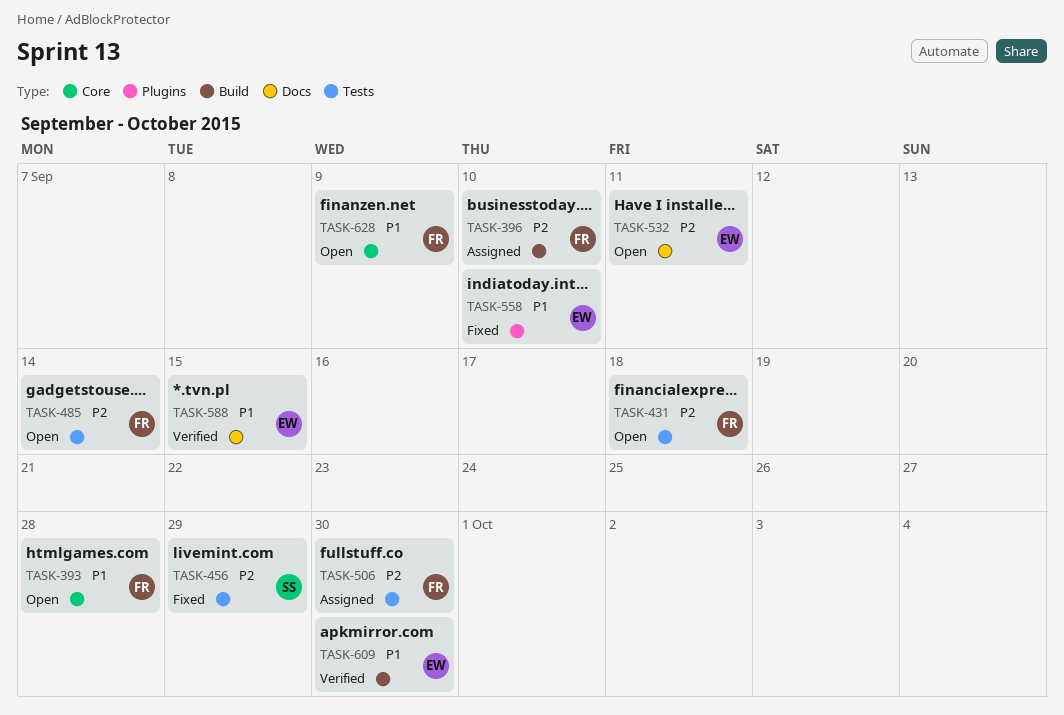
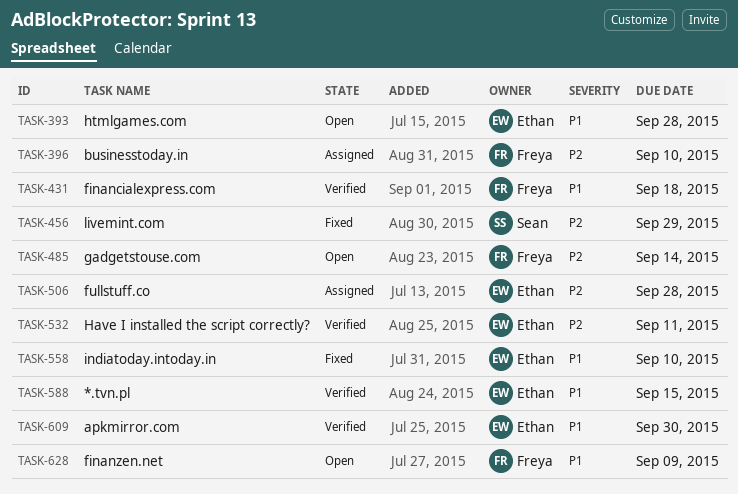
TASK-393, owner: Freya -> Ethan
TASK-431, status: Open -> Verified
TASK-431, priority: P2 -> P1
TASK-506, owner: Freya -> Ethan
TASK-506, due: Sep 30 -> Sep 28
TASK-532, status: Open -> Verified

